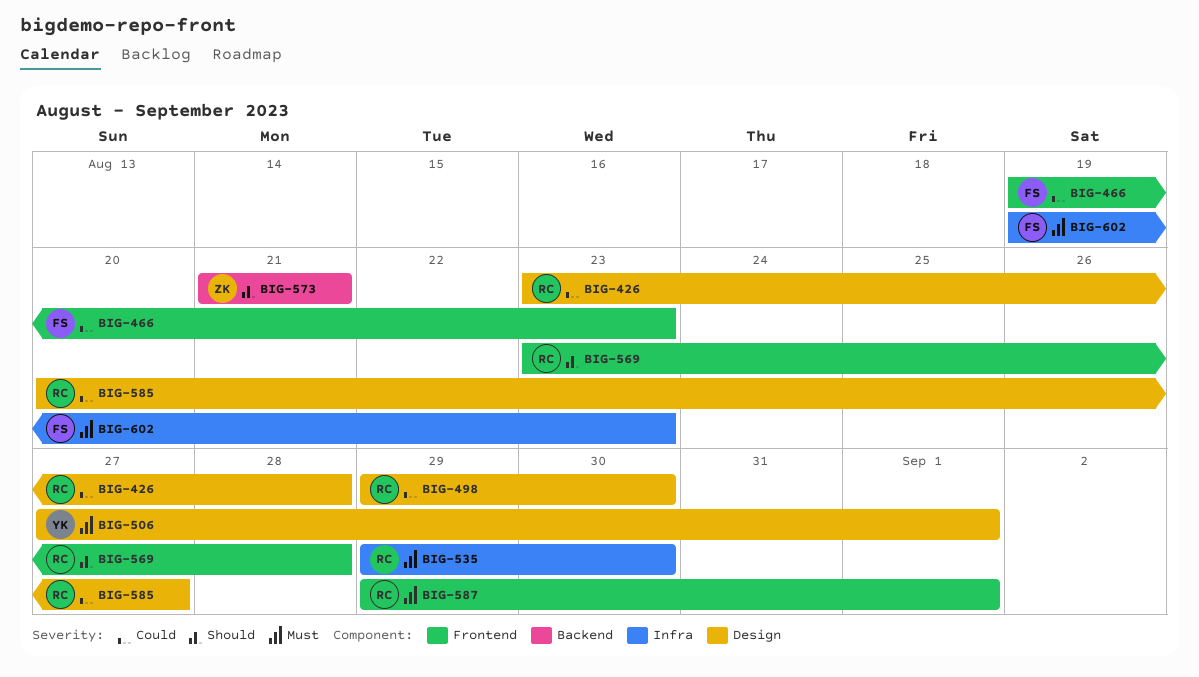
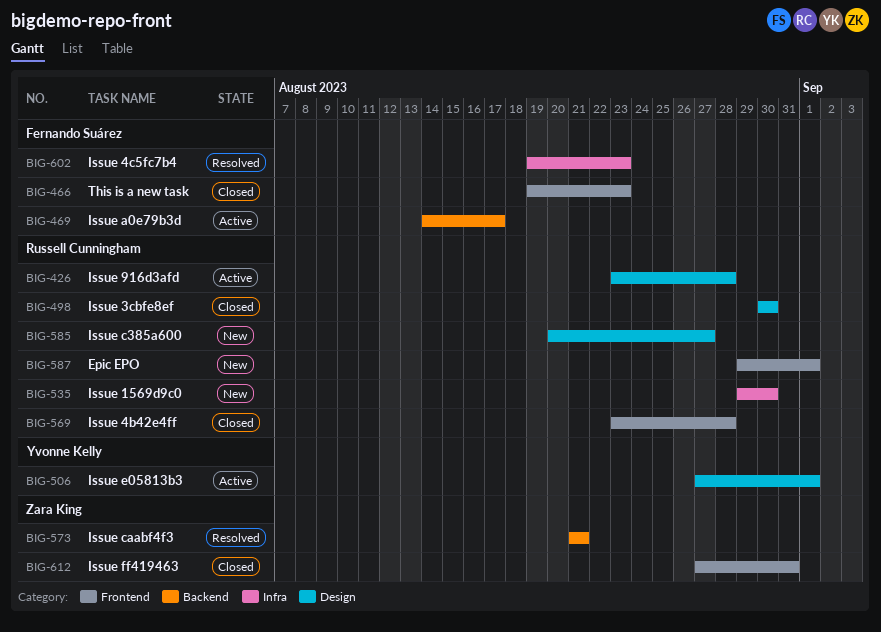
BIG-469: none -> present
BIG-498, start: Aug 29 -> Aug 30
BIG-612: none -> present

